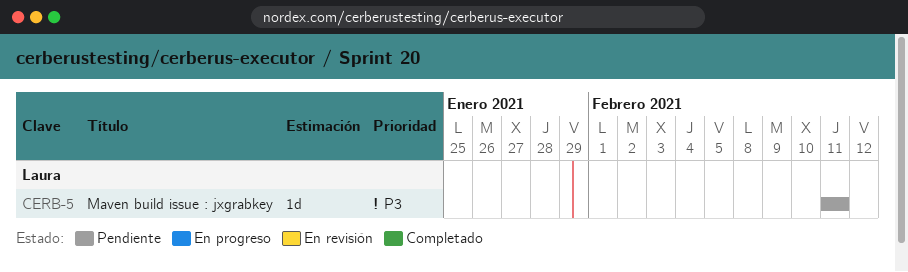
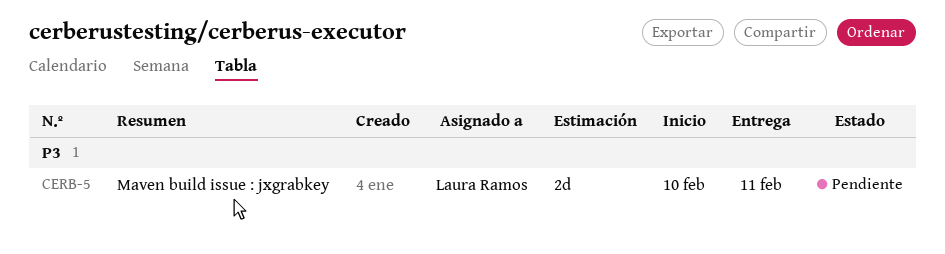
CERB-5, estimate: 1d -> 2d
CERB-5, start: Feb 11 -> Feb 10

